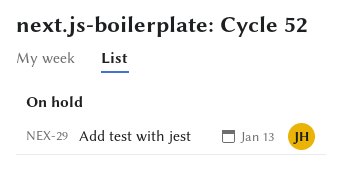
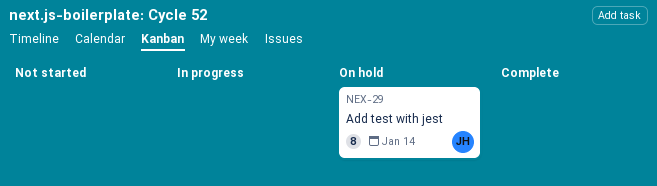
NEX-29, due: Jan 13 -> Jan 14

